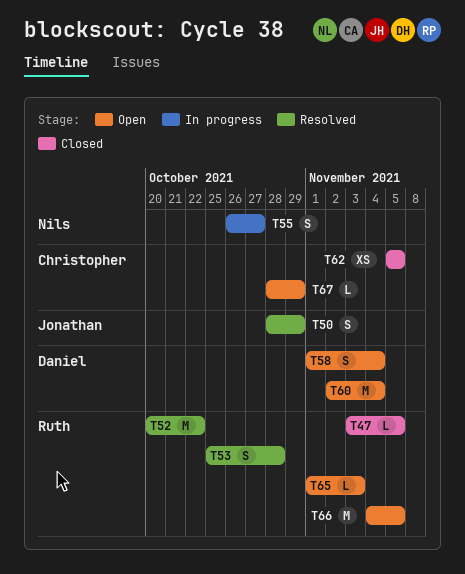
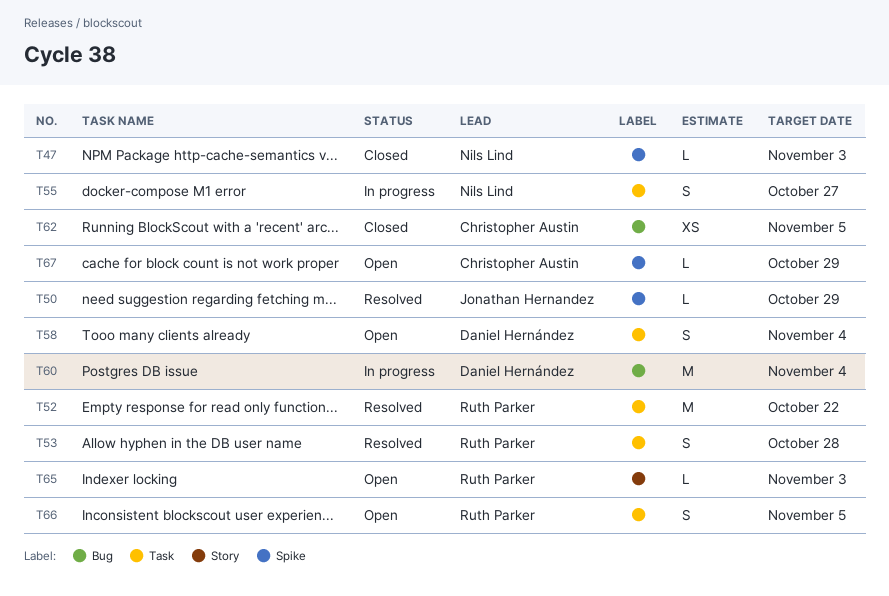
T47, owner: Ruth Parker -> Nils Lind
T47, due: Nov 5 -> Nov 3
T50, estimate: S -> L
T60, status: Open -> In progress
T66, estimate: M -> S

